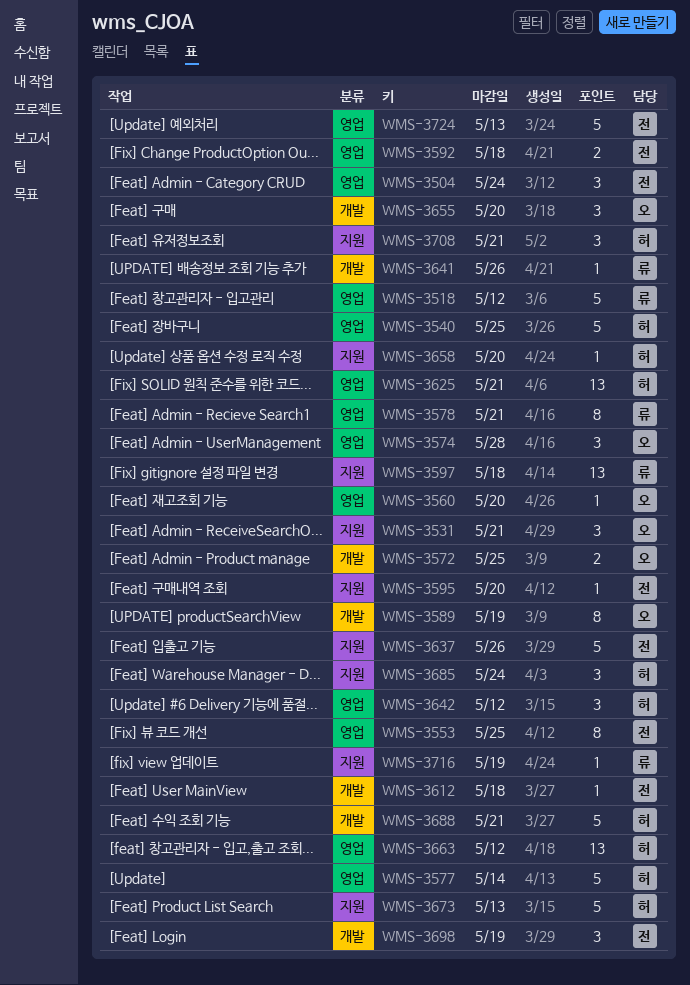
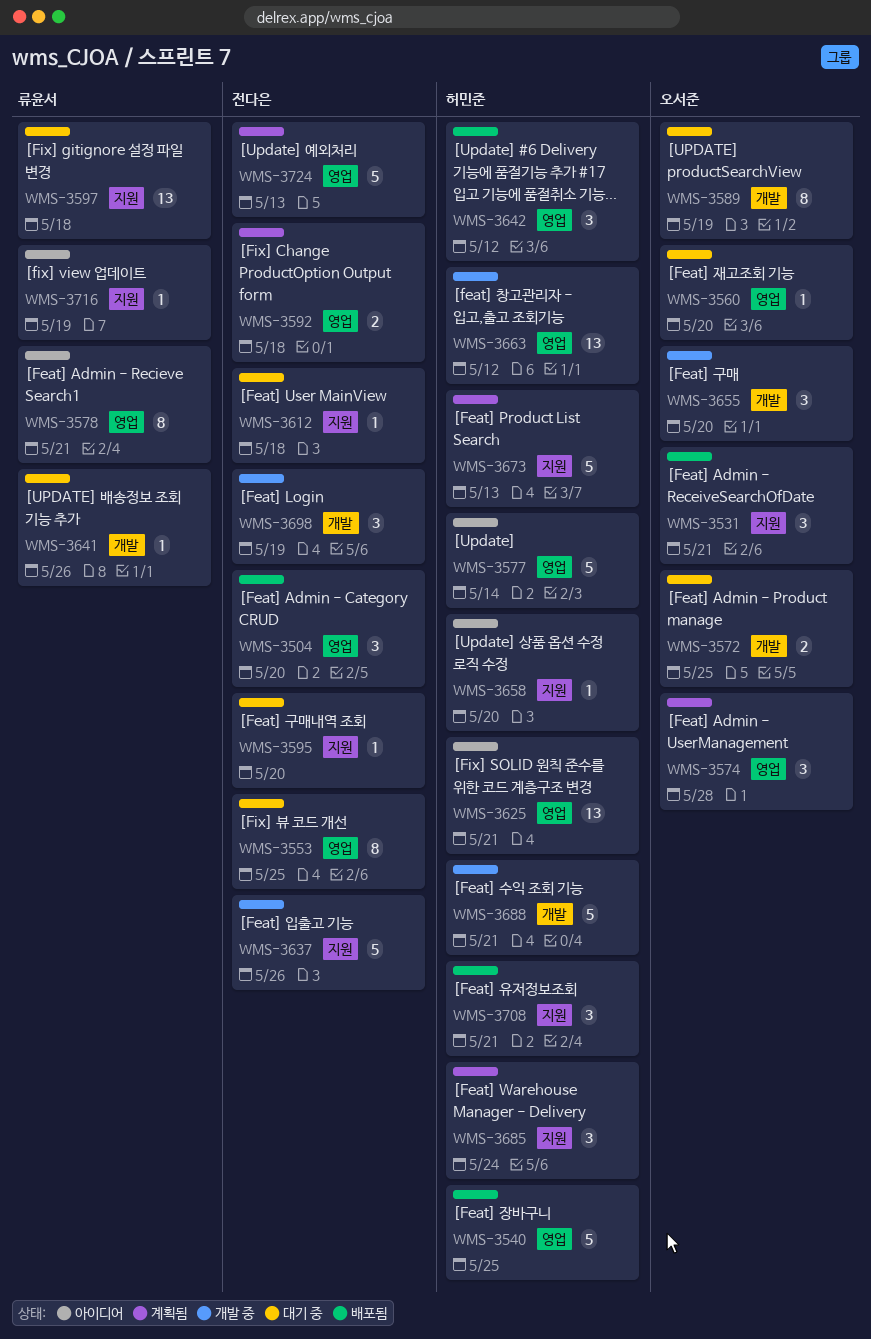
WMS-3504, due: May 24 -> May 20
WMS-3518: present -> none
WMS-3612, label: 개발 -> 지원

